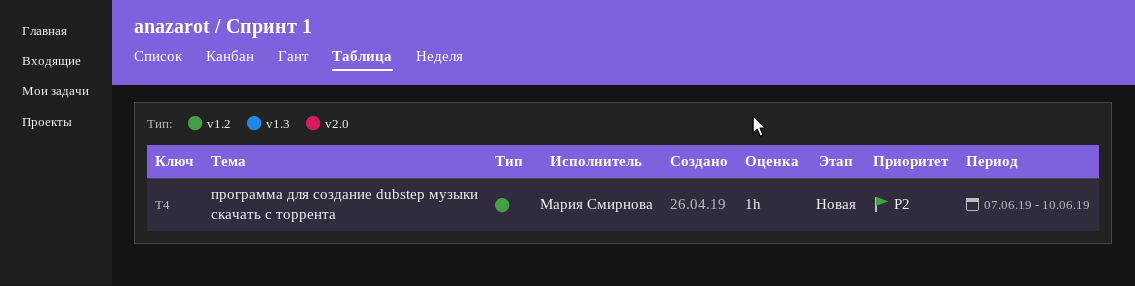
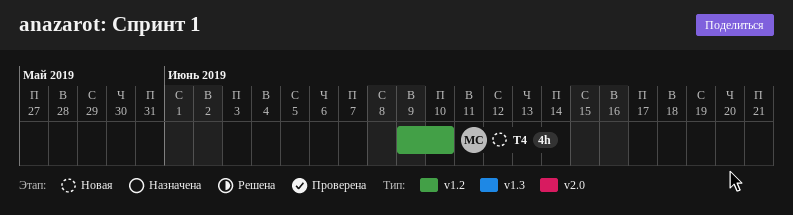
T4, estimate: 1h -> 4h
T4, start: Jun 7 -> Jun 9

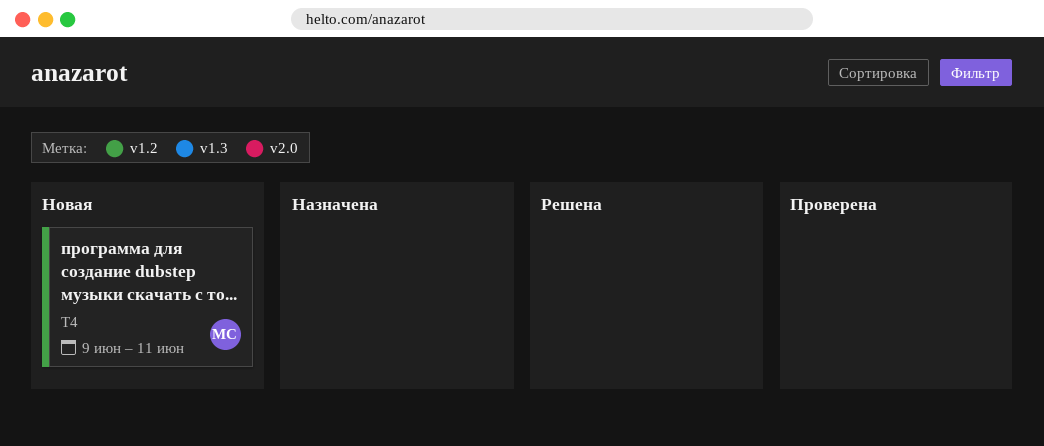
T4, due: Jun 10 -> Jun 11

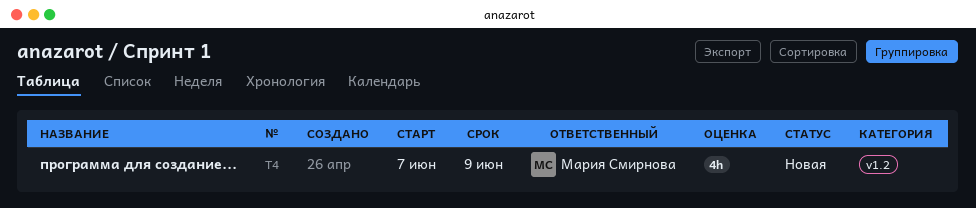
T4, start: Jun 9 -> Jun 7
T4, due: Jun 11 -> Jun 9

